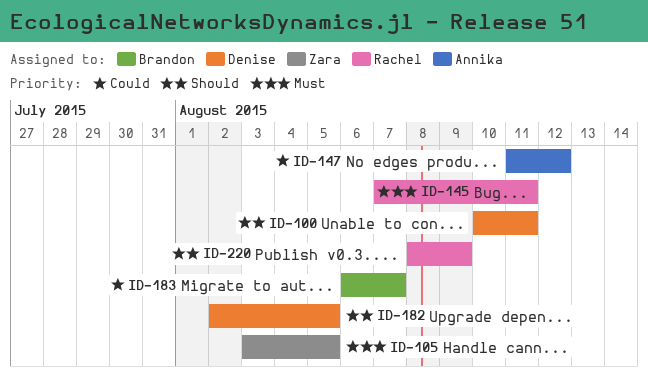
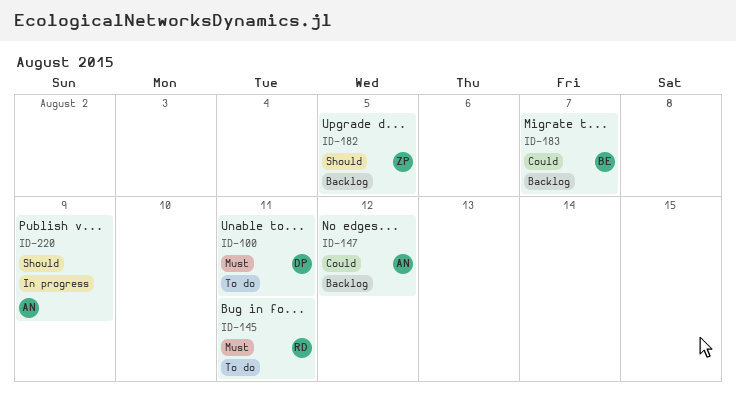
ID-100, priority: Should -> Must
ID-105: present -> none
ID-182, owner: Denise -> Zara
ID-220, owner: Rachel -> Annika

